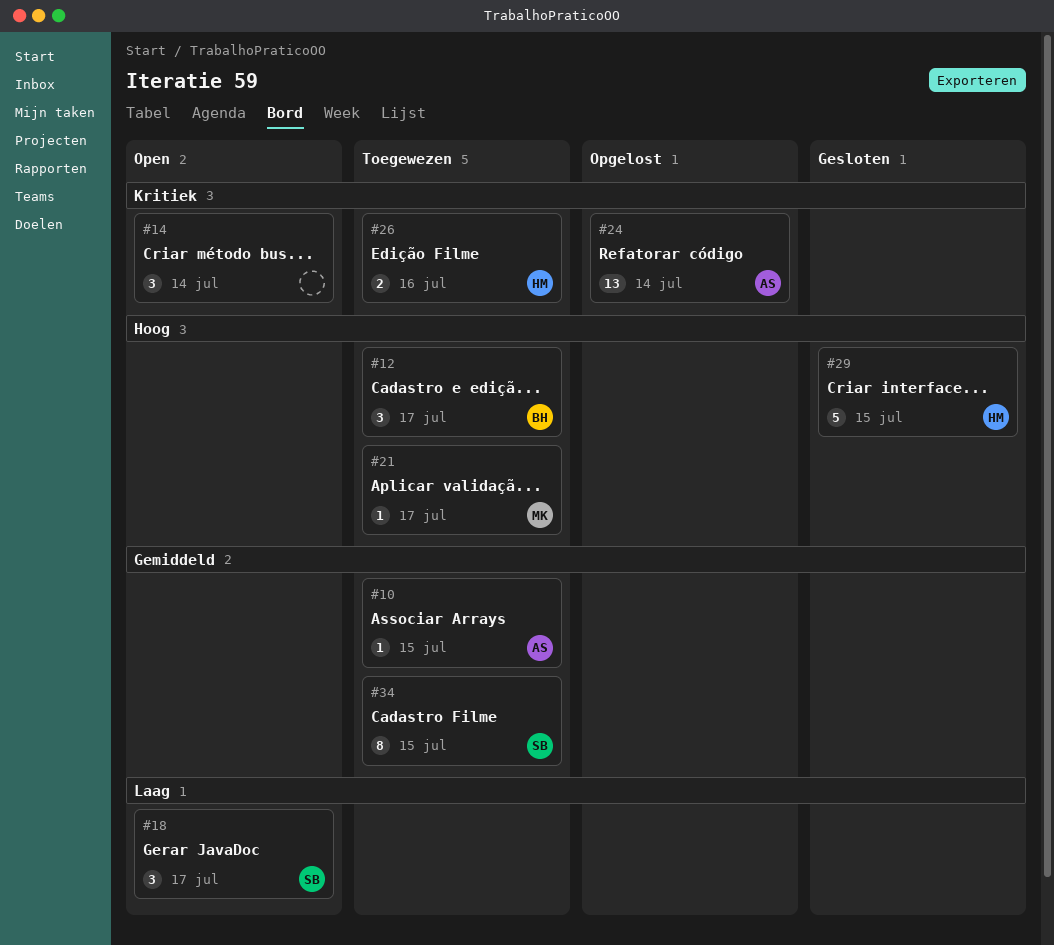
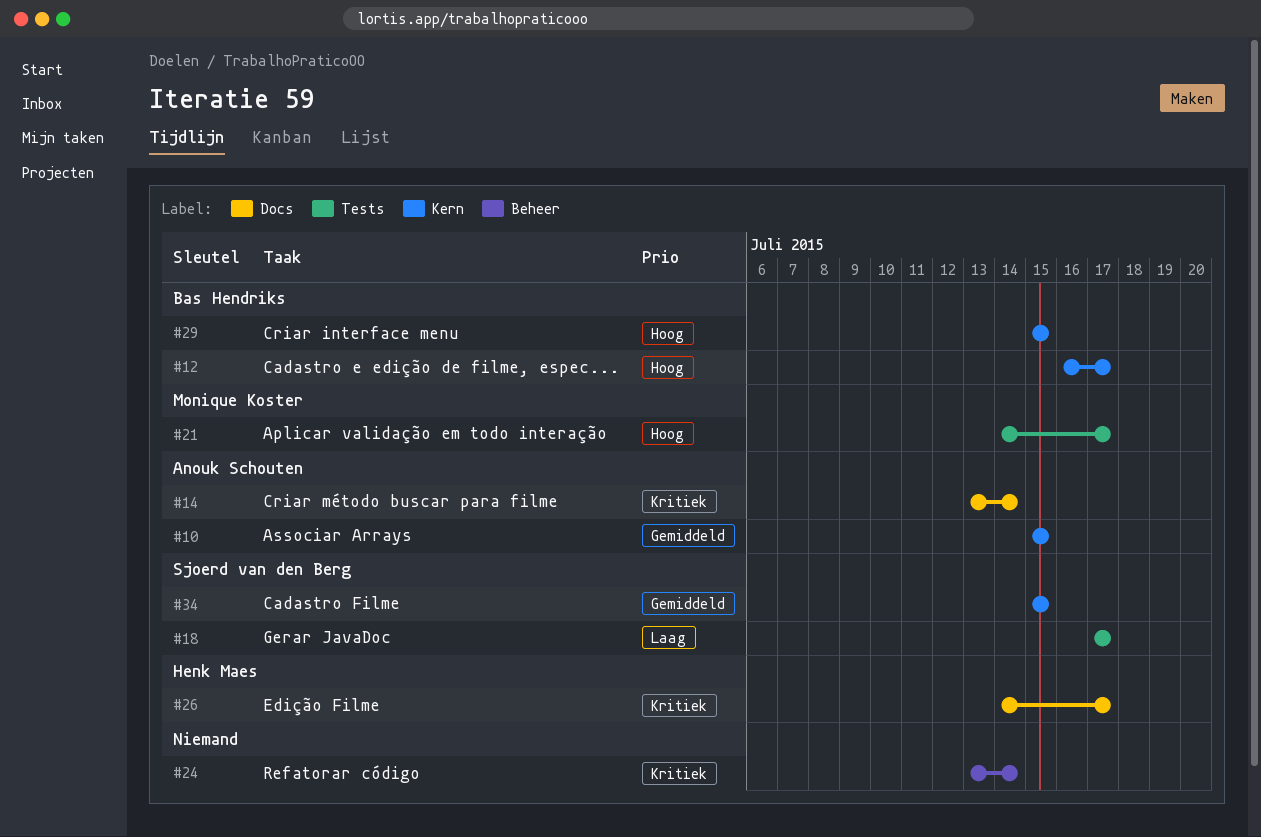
#14, owner: none -> Anouk Schouten
#24, owner: Anouk Schouten -> none
#26, due: Jul 16 -> Jul 17
#29, owner: Henk Maes -> Bas Hendriks

